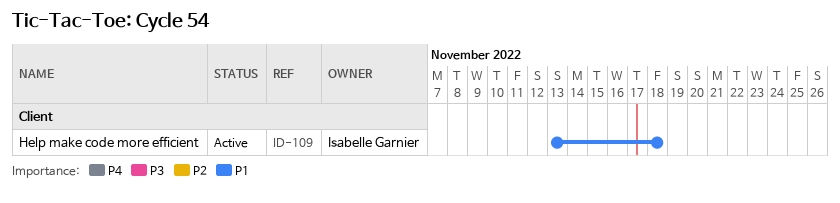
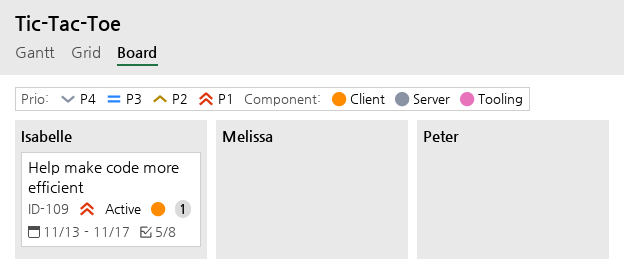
ID-109, due: Nov 18 -> Nov 17

